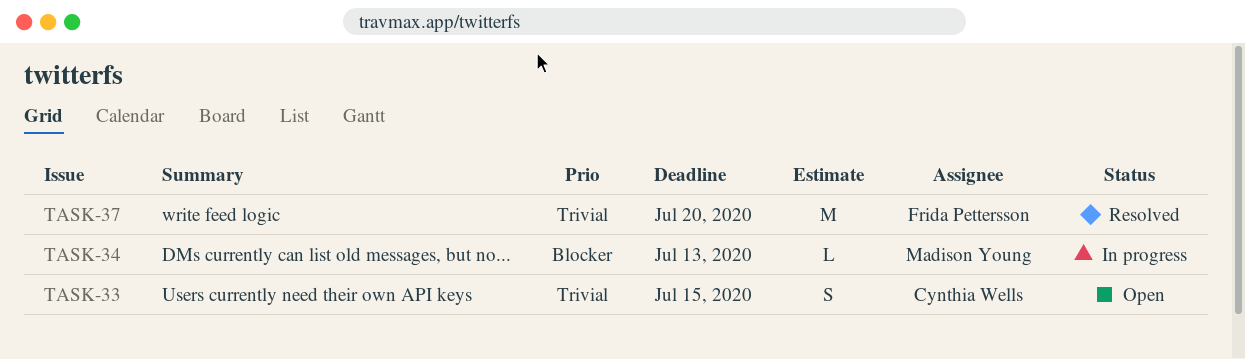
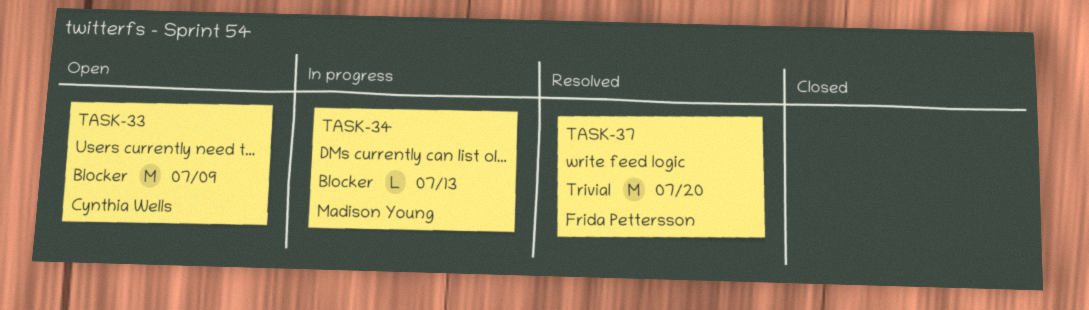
TASK-33, priority: Trivial -> Blocker
TASK-33, estimate: S -> M
TASK-33, due: Jul 15 -> Jul 9

